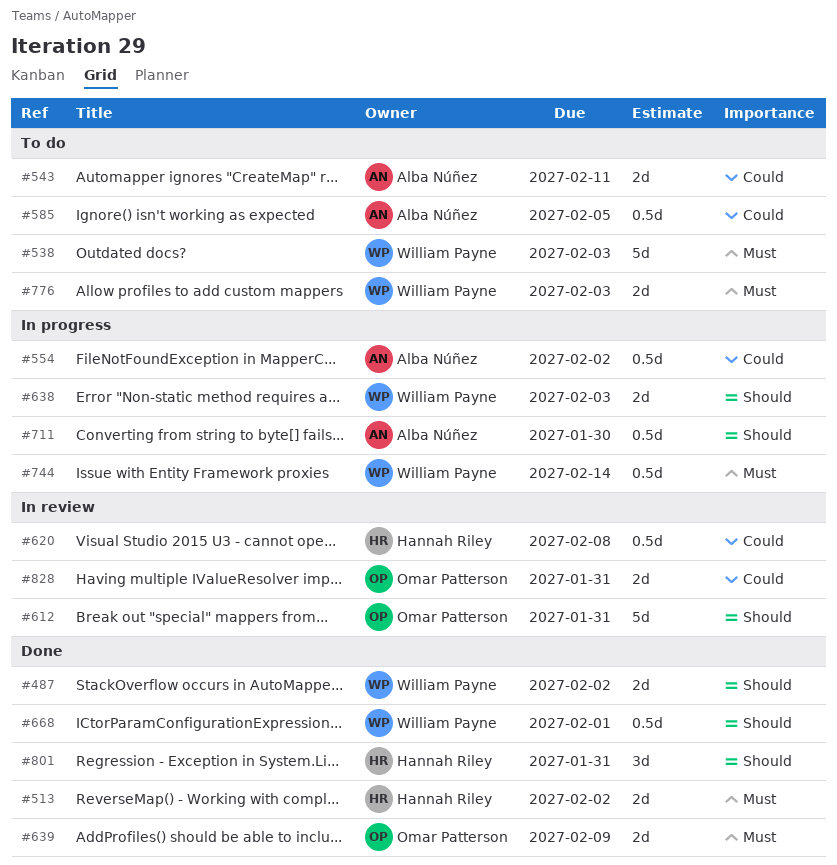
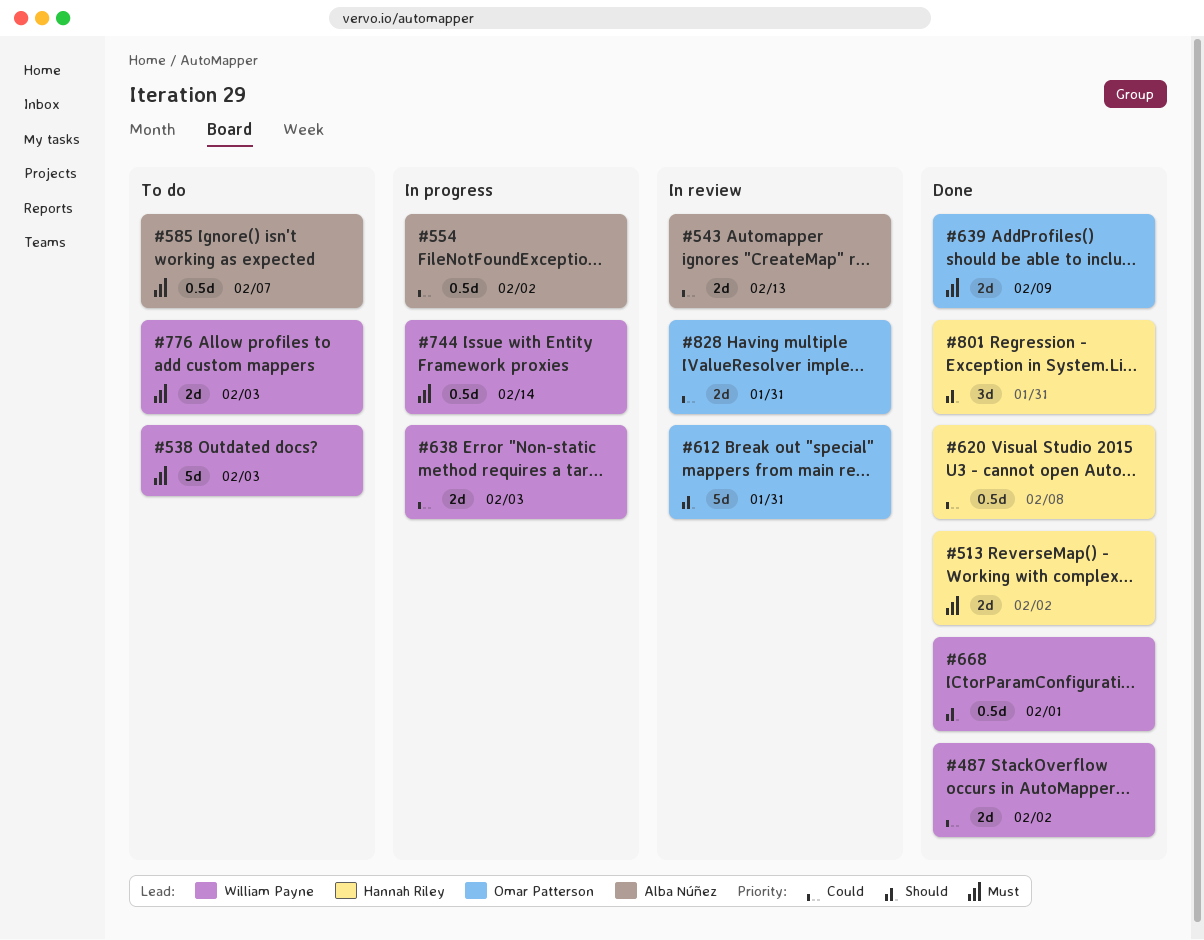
#487, priority: Should -> Could
#543, status: To do -> In review
#543, due: Feb 11 -> Feb 13
#585, priority: Could -> Must
#585, due: Feb 5 -> Feb 7
#620, status: In review -> Done
#638, priority: Should -> Could
#711: present -> none

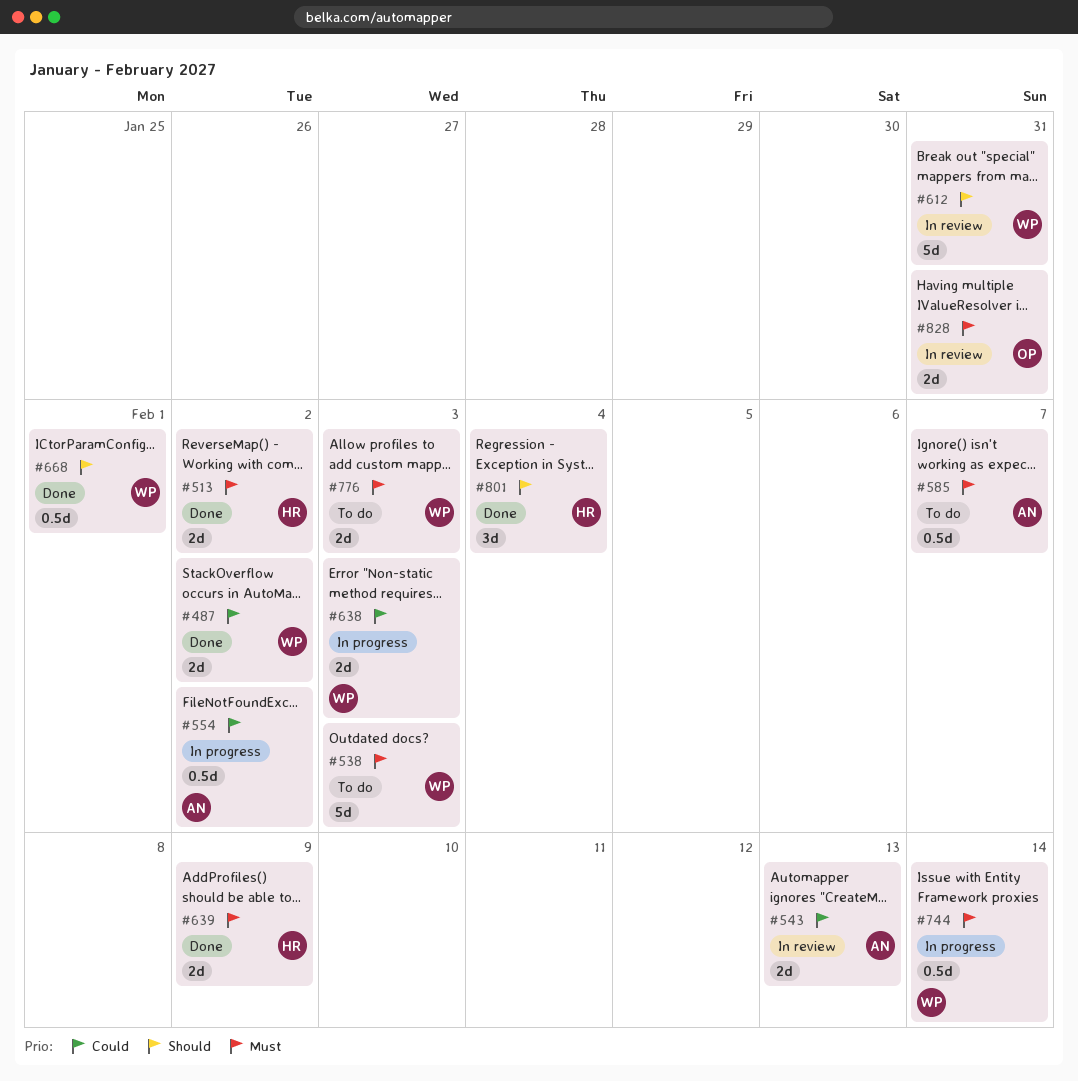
#612, owner: Omar Patterson -> William Payne
#620: present -> none
#639, owner: Omar Patterson -> Hannah Riley
#801, due: Jan 31 -> Feb 4
#828, priority: Could -> Must

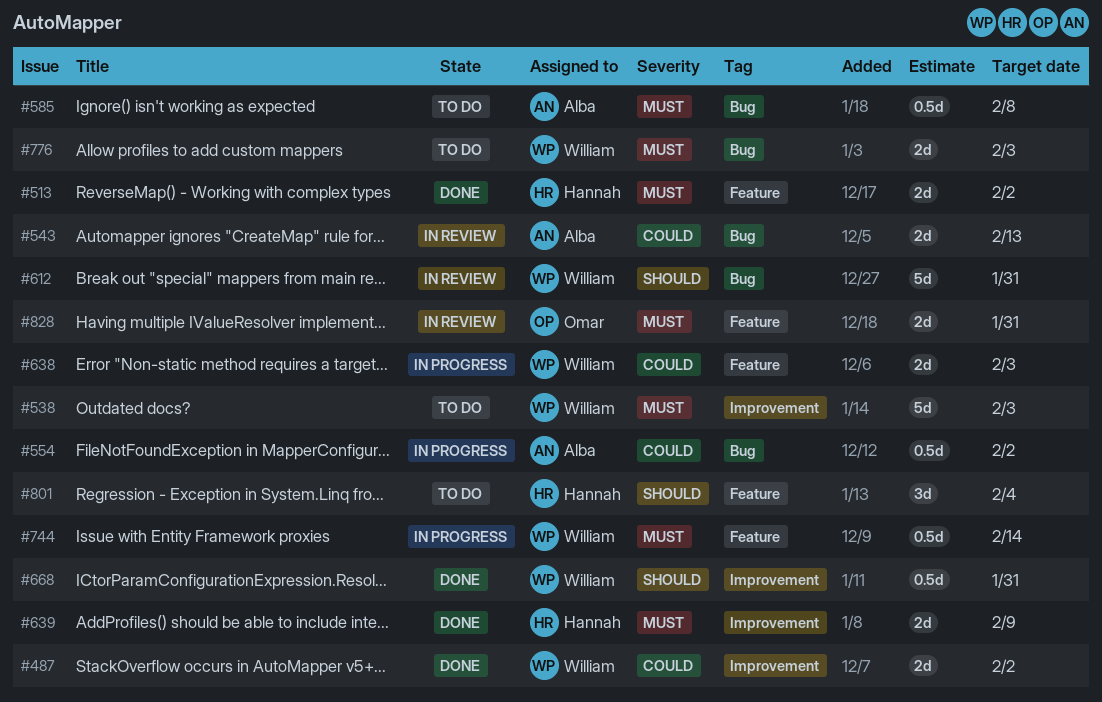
#585, due: Feb 7 -> Feb 8
#668, due: Feb 1 -> Jan 31
#801, status: Done -> To do

